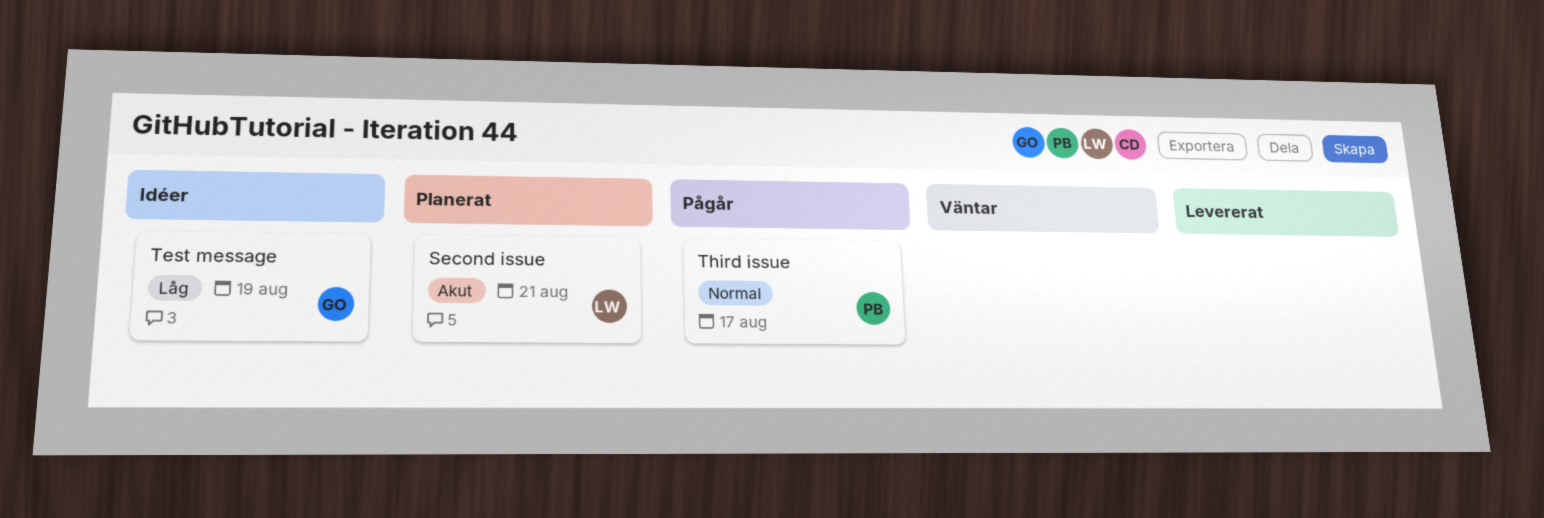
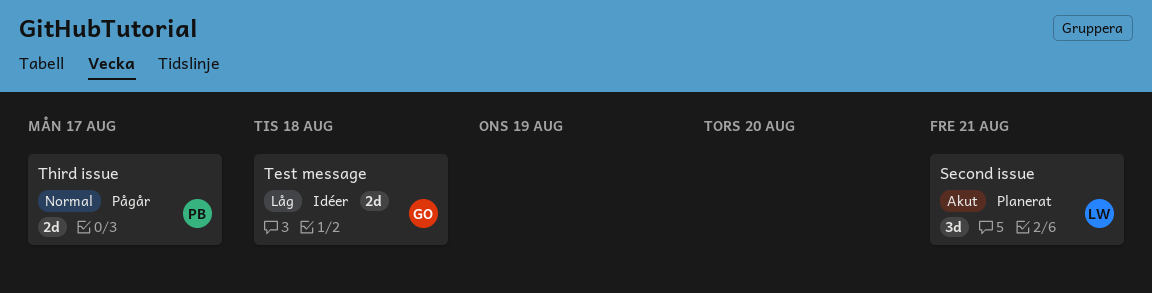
Test message, due: Aug 19 -> Aug 18

